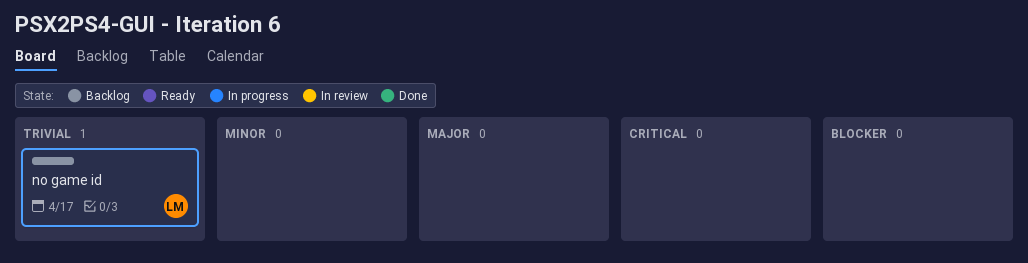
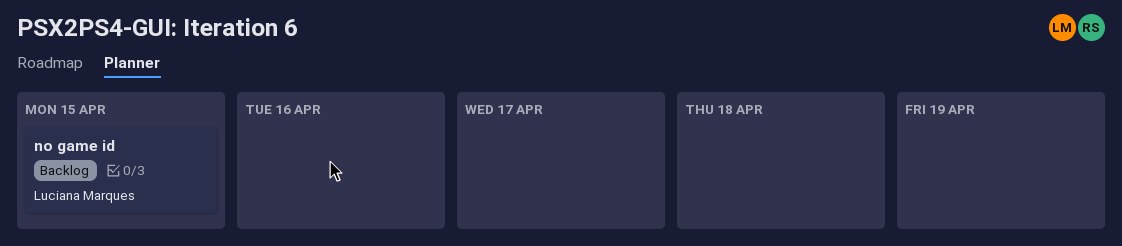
no game id, due: Apr 17 -> Apr 15

